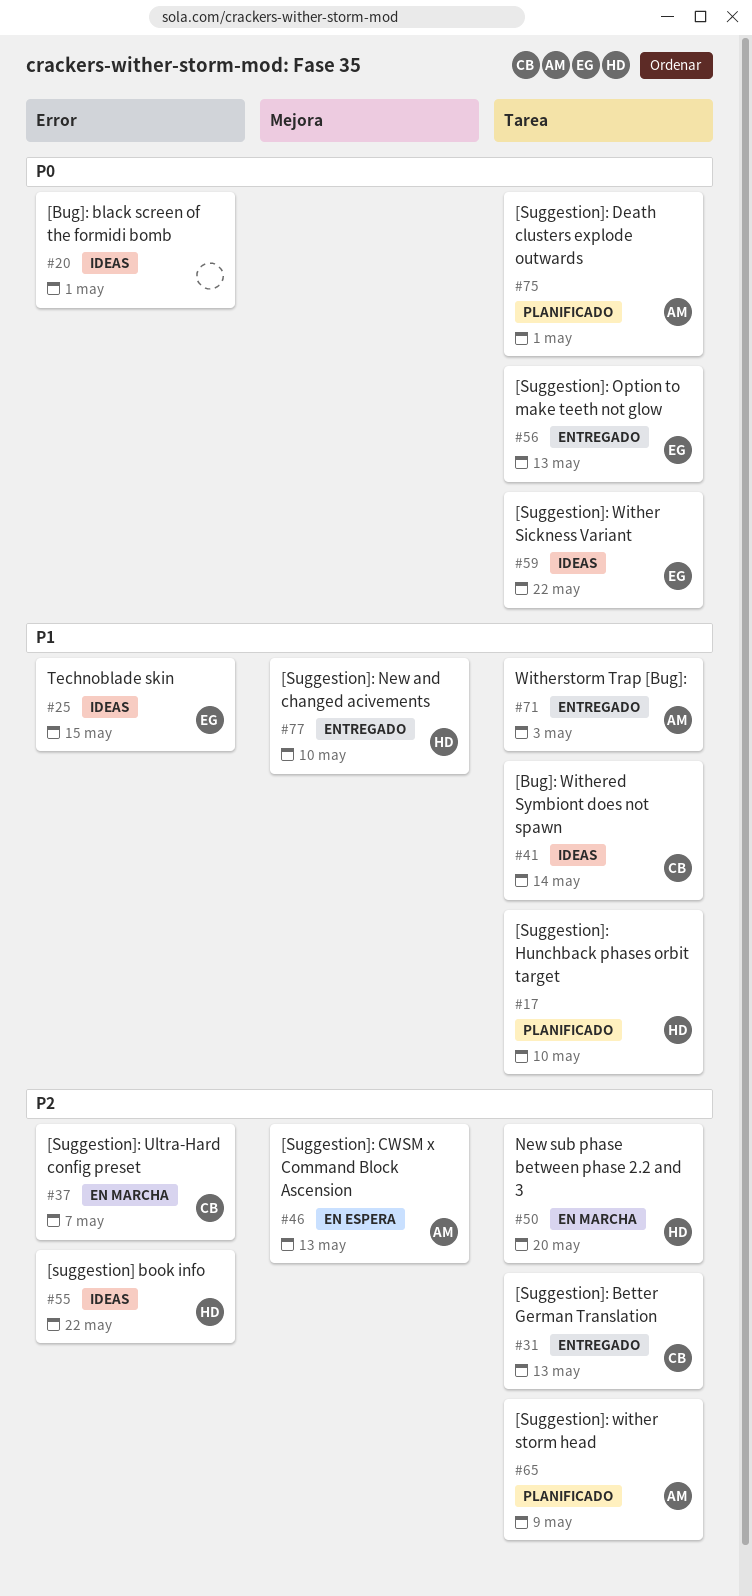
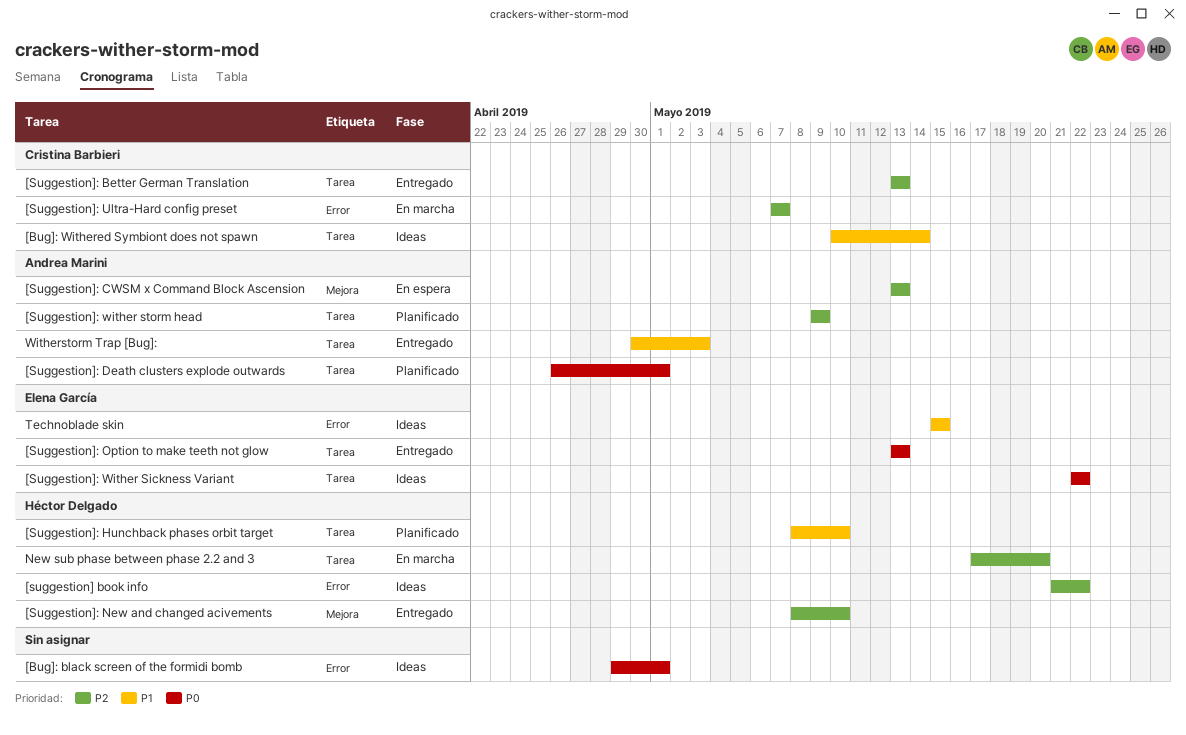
[Suggestion]: New and changed acivements, priority: P1 -> P2

